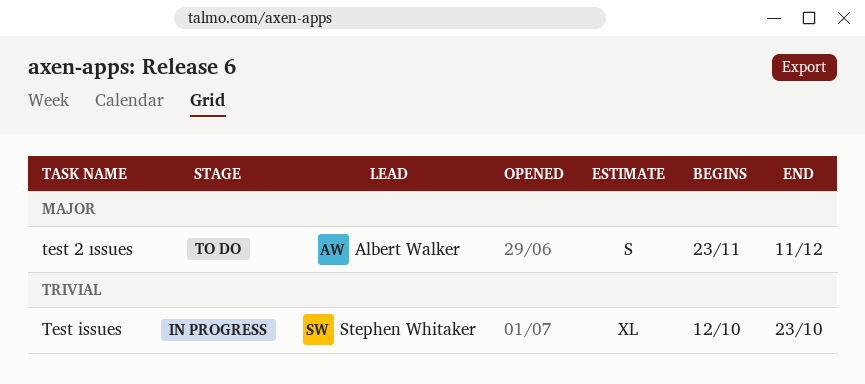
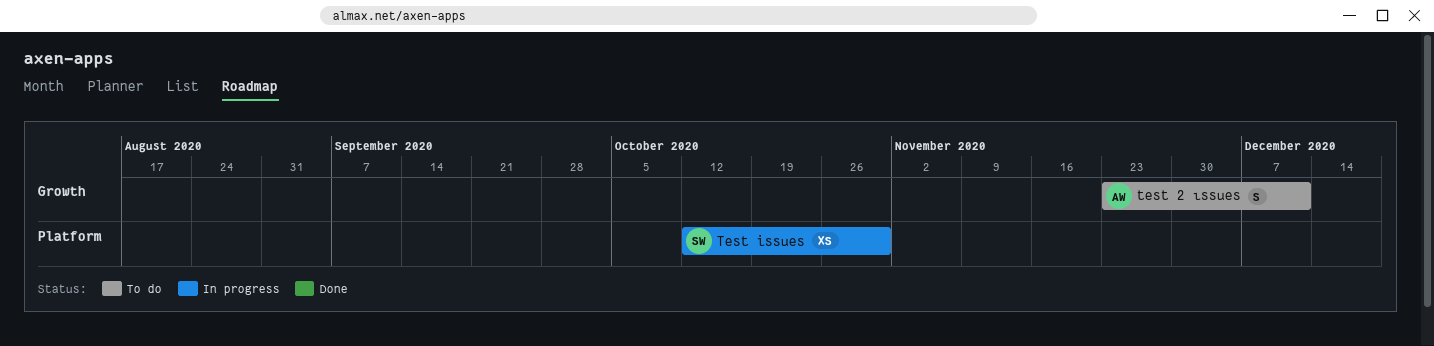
Test issues, estimate: XL -> XS
Test issues, due: Oct 23 -> Oct 30

